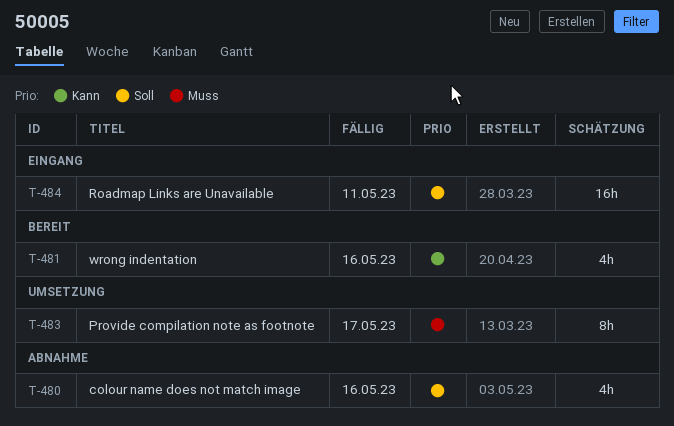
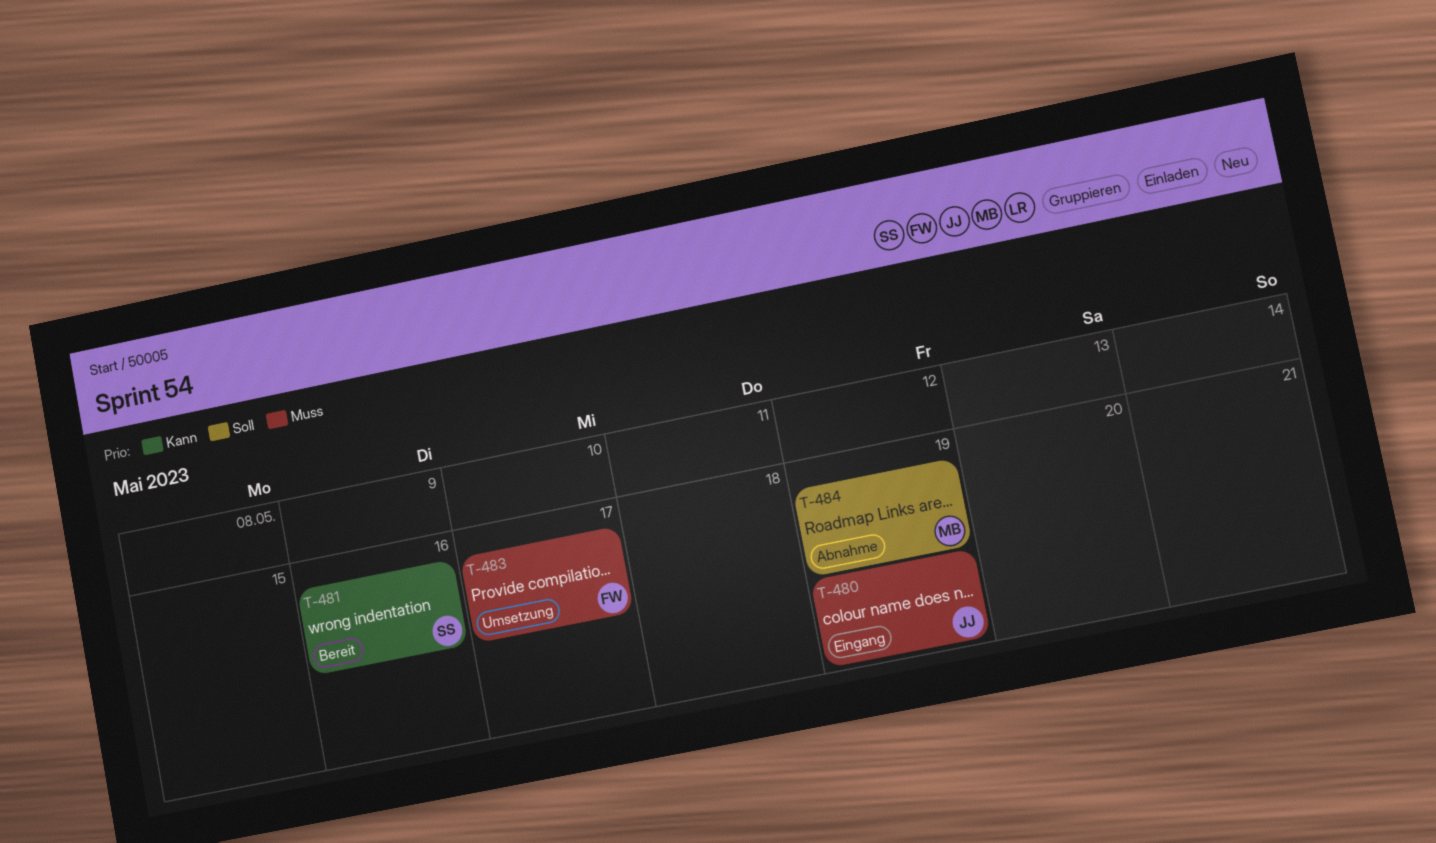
T-480, status: Abnahme -> Eingang
T-480, priority: Soll -> Muss
T-480, due: May 16 -> May 19
T-484, status: Eingang -> Abnahme
T-484, due: May 11 -> May 19

